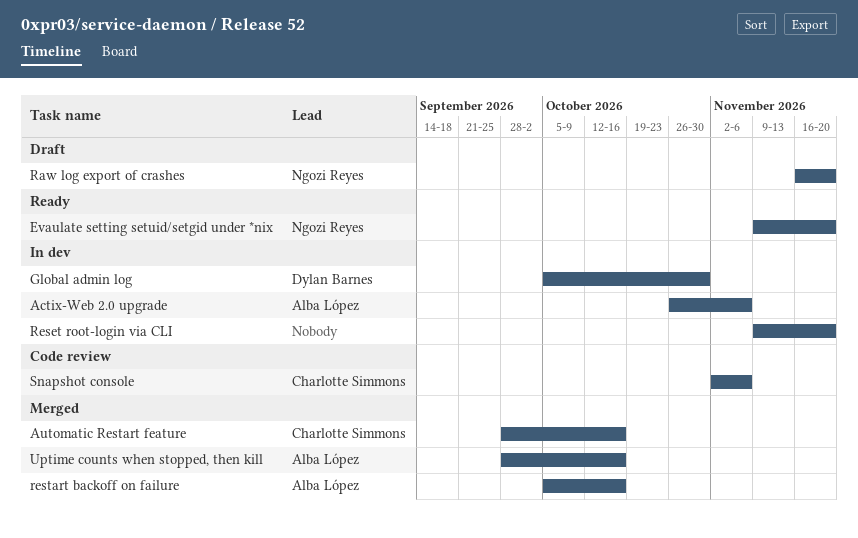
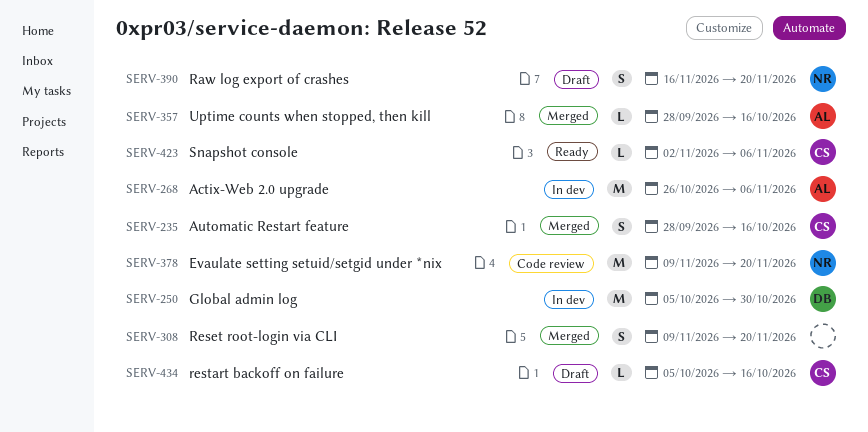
Evaulate setting setuid/setgid under *nix, status: Ready -> Code review
Reset root-login via CLI, status: In dev -> Merged
restart backoff on failure, status: Merged -> Draft
restart backoff on failure, owner: Alba López -> Charlotte Simmons
Snapshot console, status: Code review -> Ready

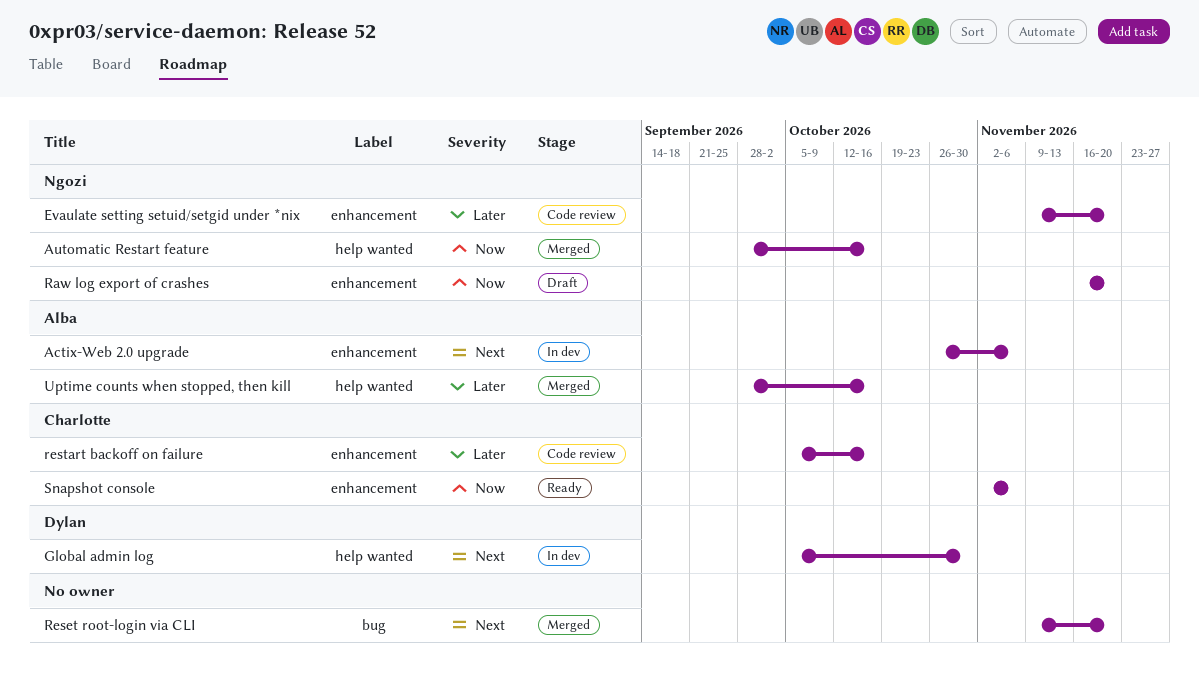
Automatic Restart feature, owner: Charlotte -> Ngozi
restart backoff on failure, status: Draft -> Code review

